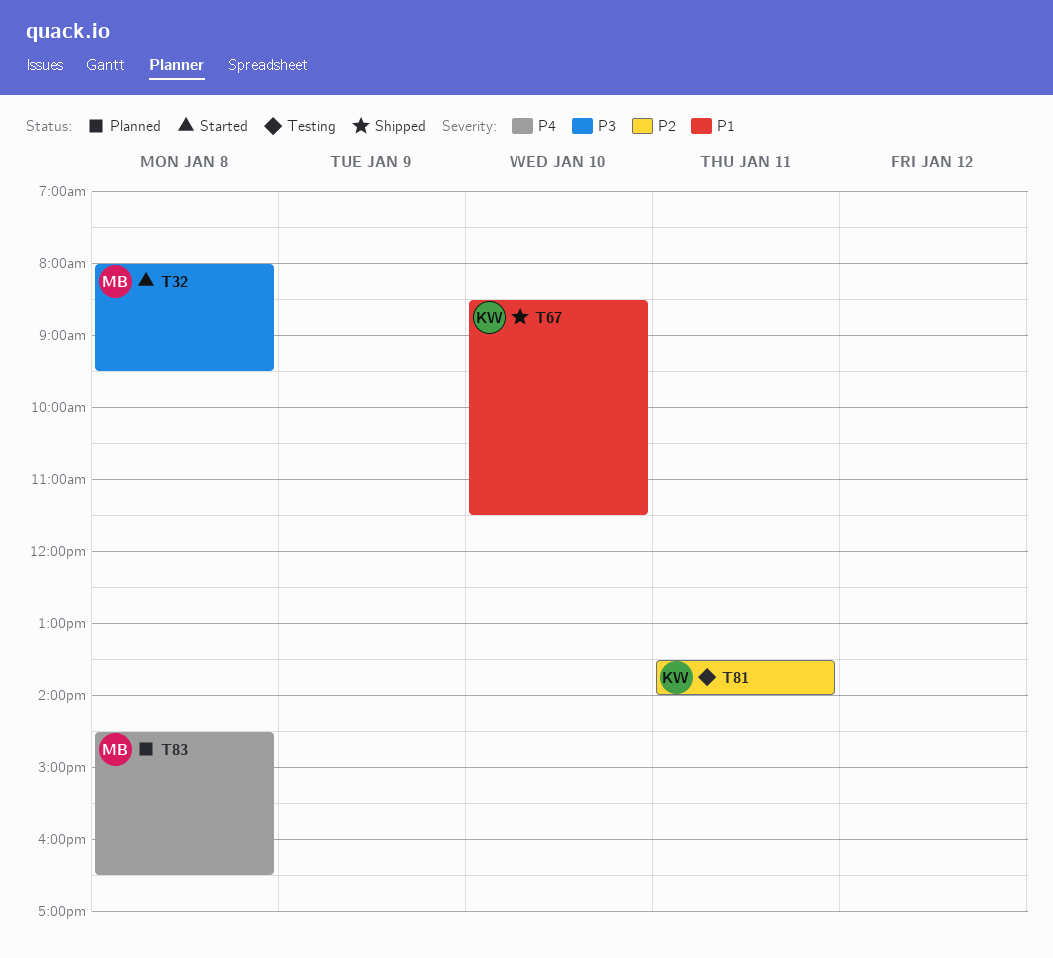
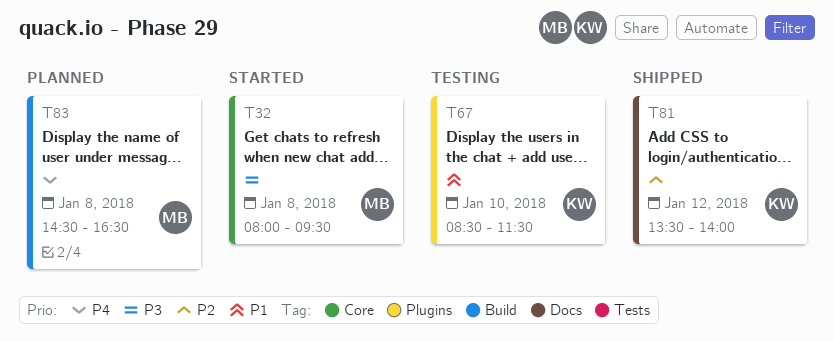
T67, status: Shipped -> Testing
T81, status: Testing -> Shipped
T81, day: Jan 11 -> Jan 12

